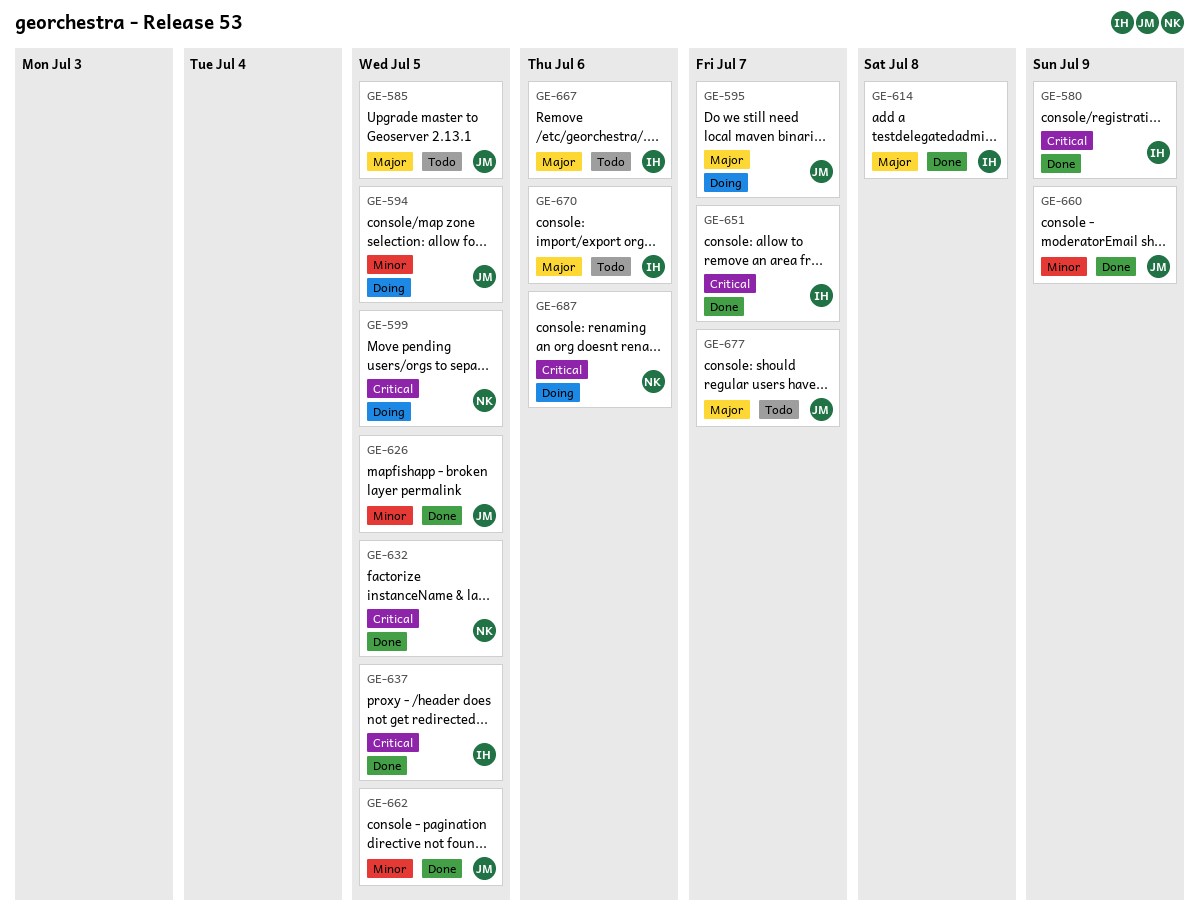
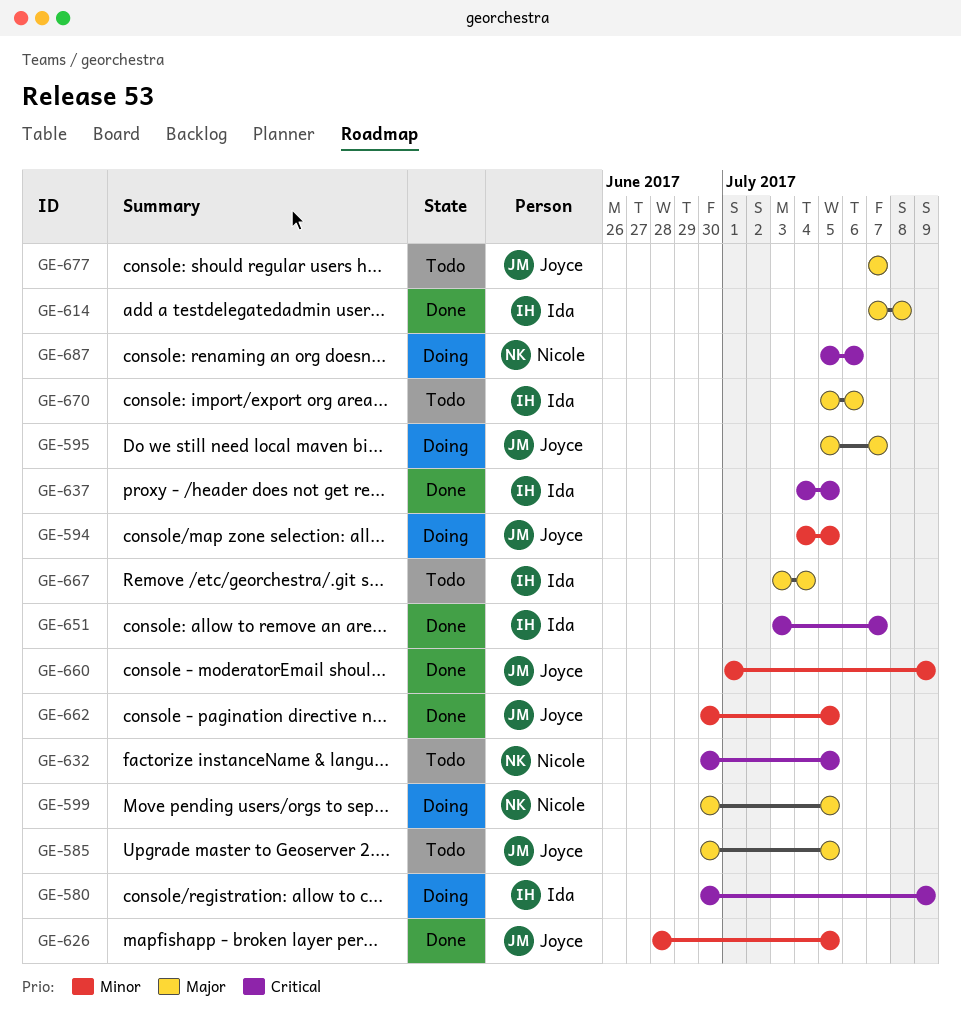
GE-580, status: Done -> Doing
GE-599, priority: Critical -> Major
GE-632, status: Done -> Todo
GE-667, due: Jul 6 -> Jul 4

